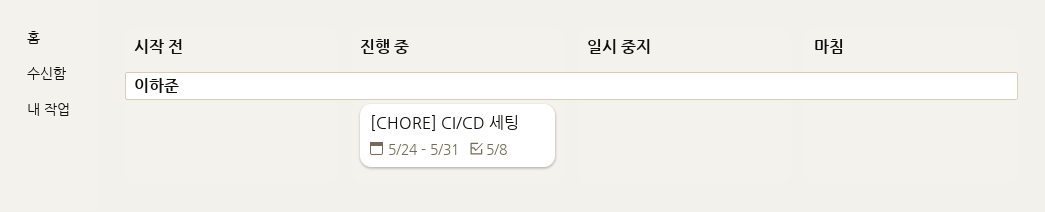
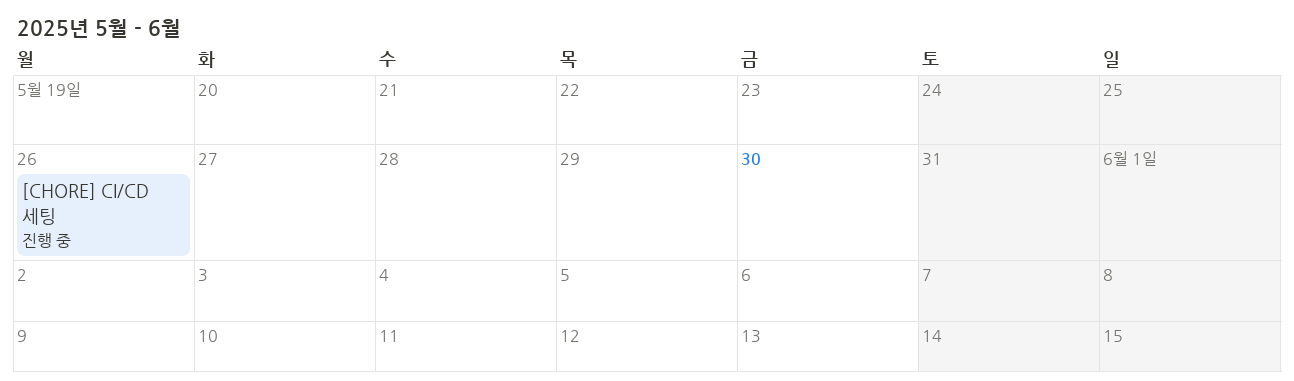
[CHORE] CI/CD 세팅, due: May 31 -> May 26

